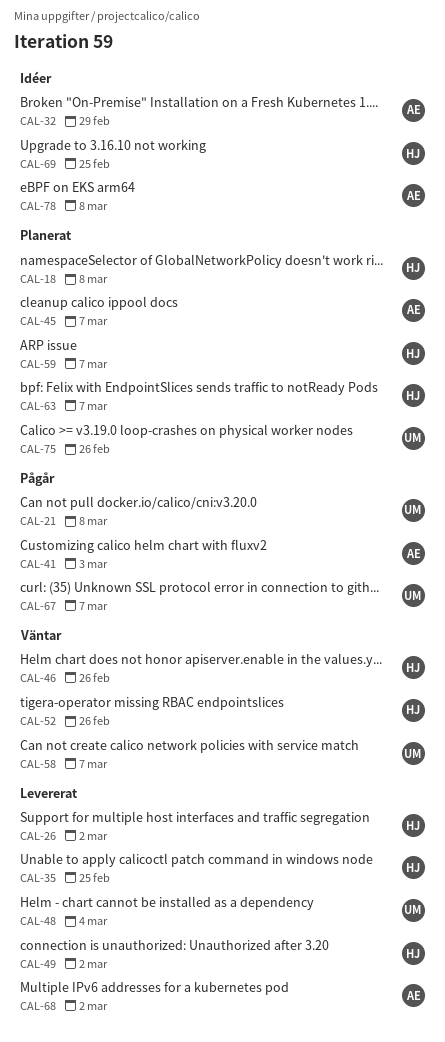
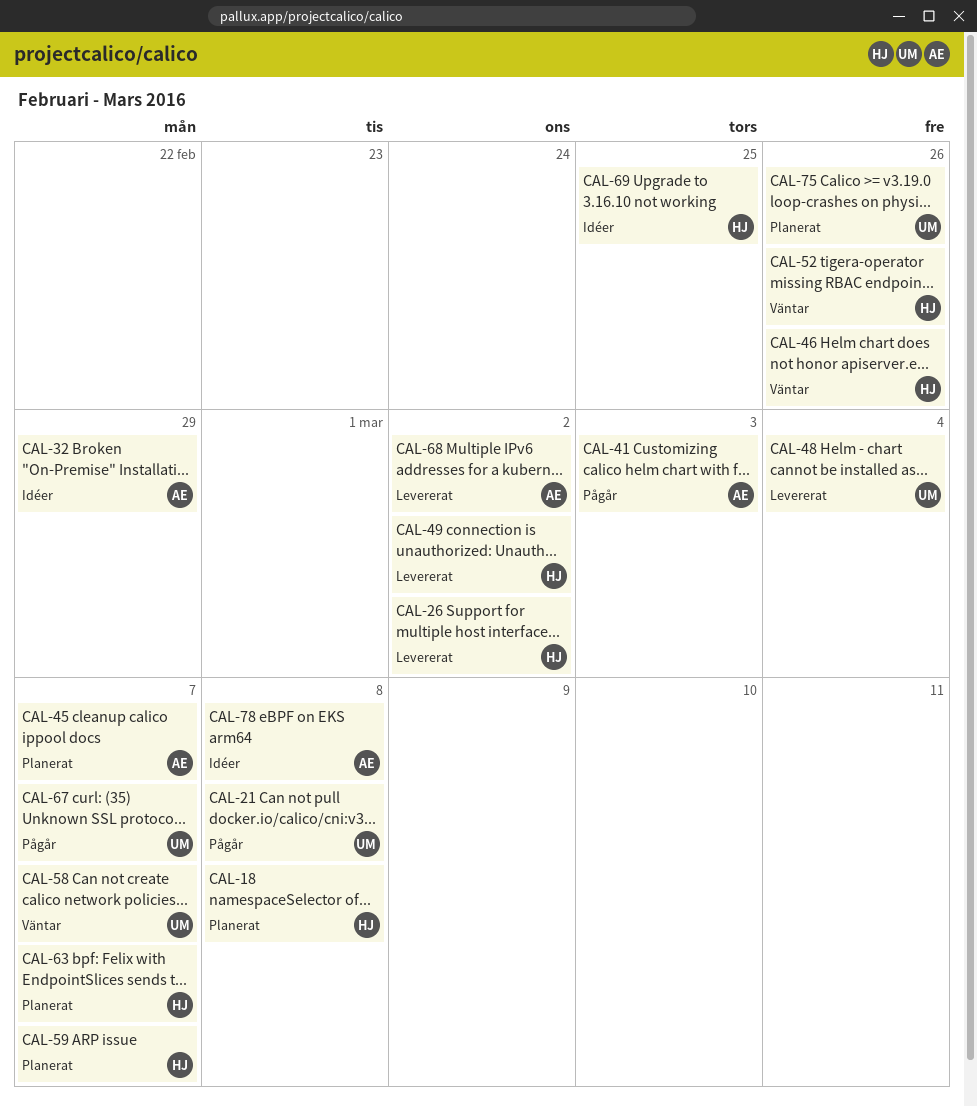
CAL-35: present -> none

